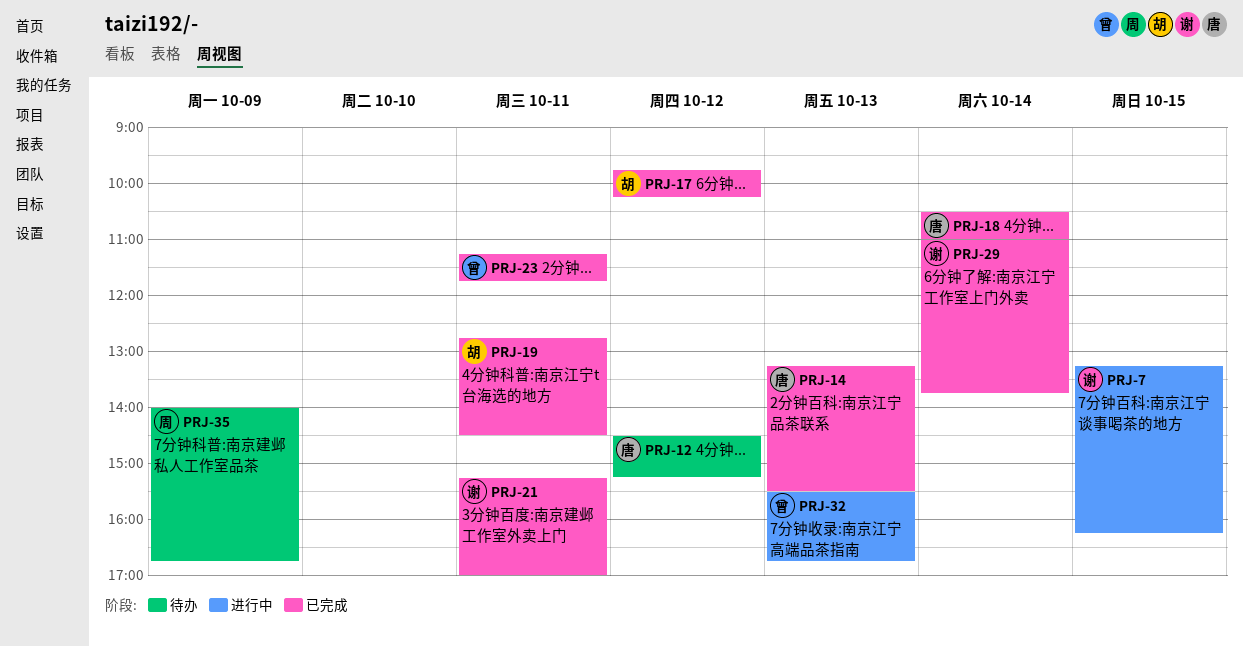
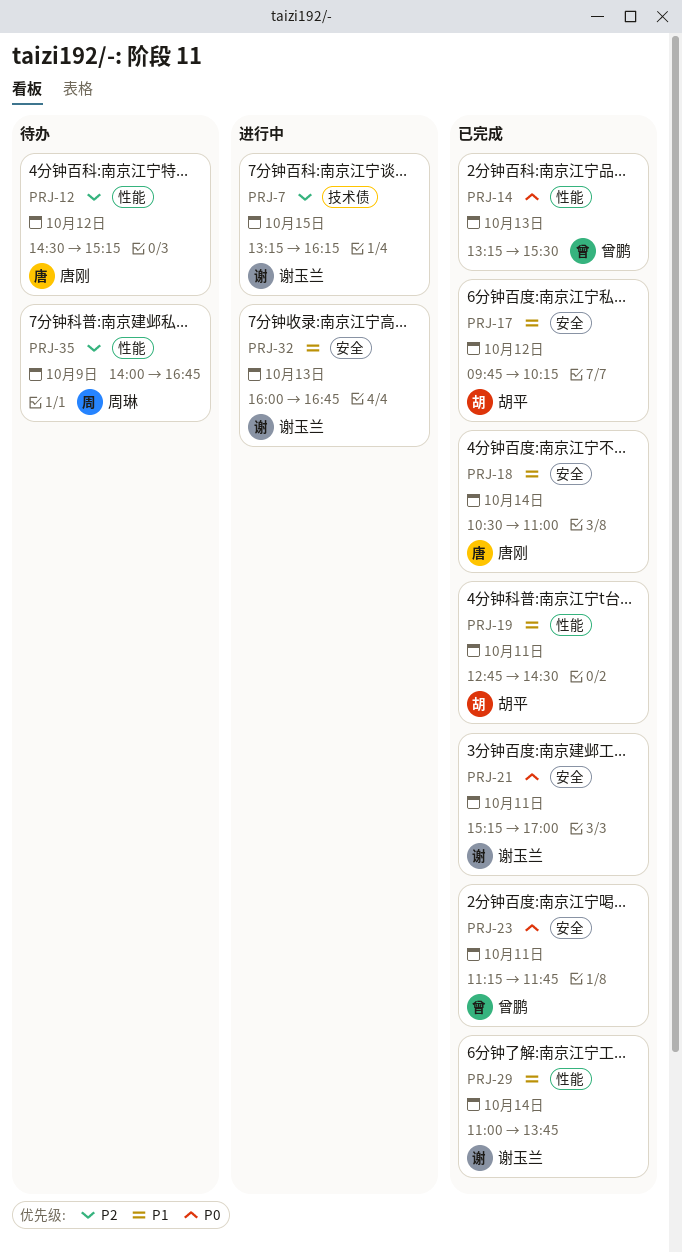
PRJ-14, owner: 唐刚 -> 曾鹏
PRJ-32, owner: 曾鹏 -> 谢玉兰
PRJ-32, begins: 15:30 -> 16:00

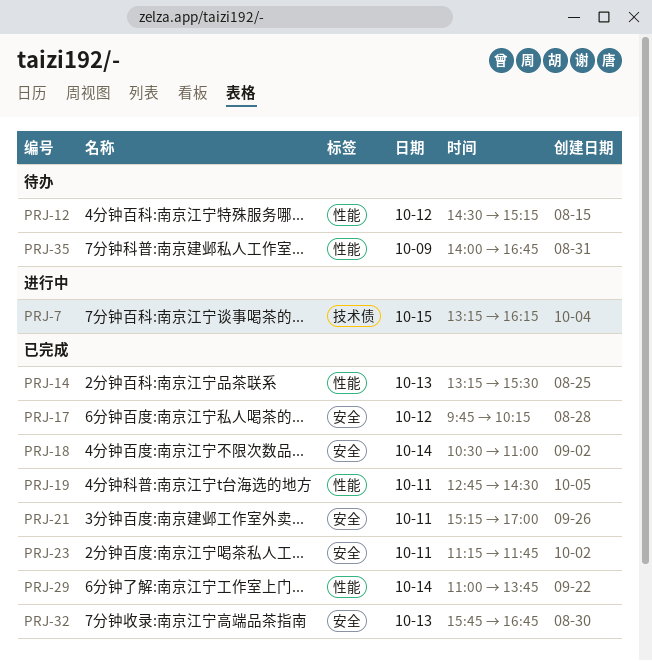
PRJ-32, status: 进行中 -> 已完成
PRJ-32, begins: 16:00 -> 15:45

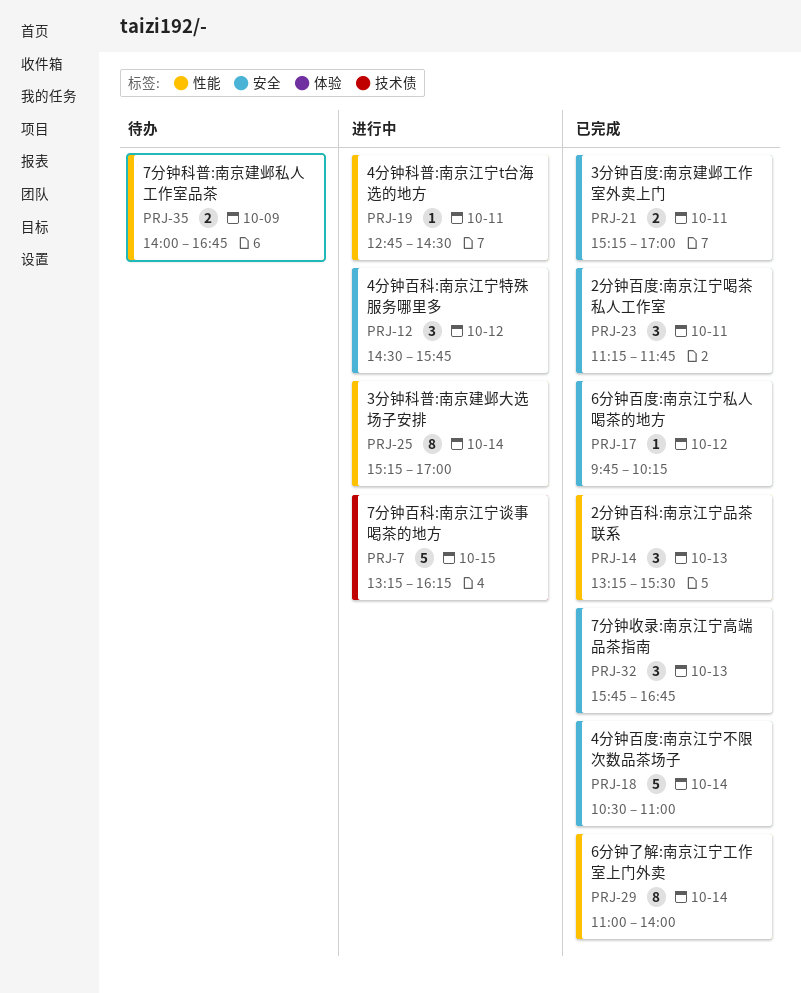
PRJ-12, status: 待办 -> 进行中
PRJ-12, label: 性能 -> 安全
PRJ-12, ends: 15:15 -> 15:45
PRJ-19, status: 已完成 -> 进行中
PRJ-25: none -> present
PRJ-29, ends: 13:45 -> 14:00

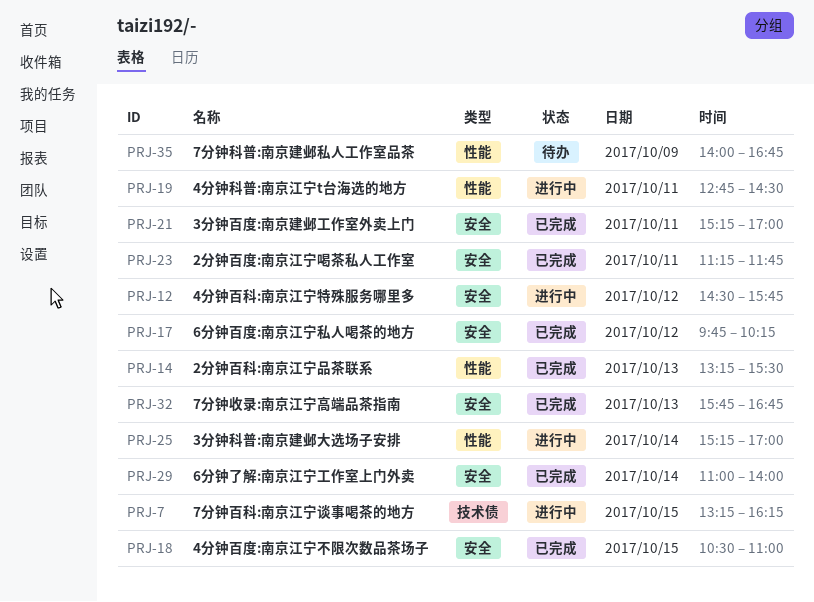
PRJ-18, day: Oct 14 -> Oct 15
PRJ-29, label: 性能 -> 安全

